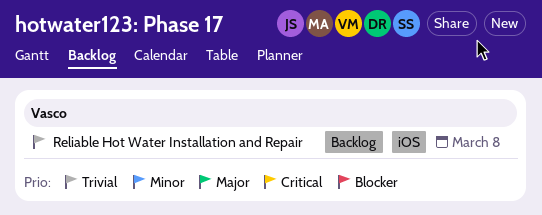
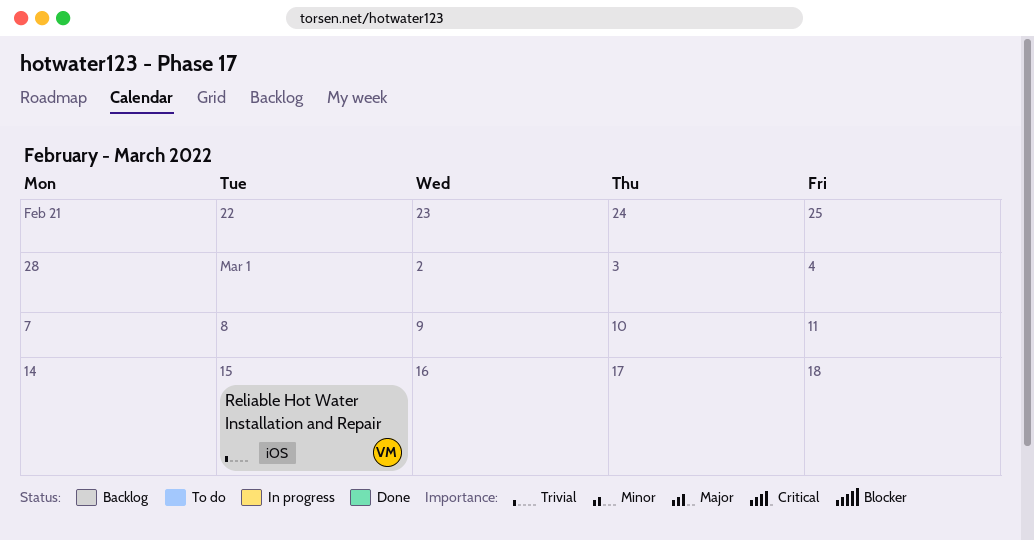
Reliable Hot Water Installation and Repair, due: Mar 8 -> Mar 15

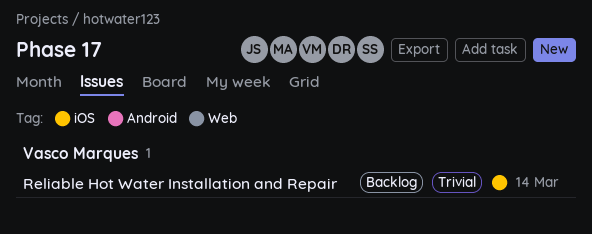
Reliable Hot Water Installation and Repair, due: Mar 15 -> Mar 14

